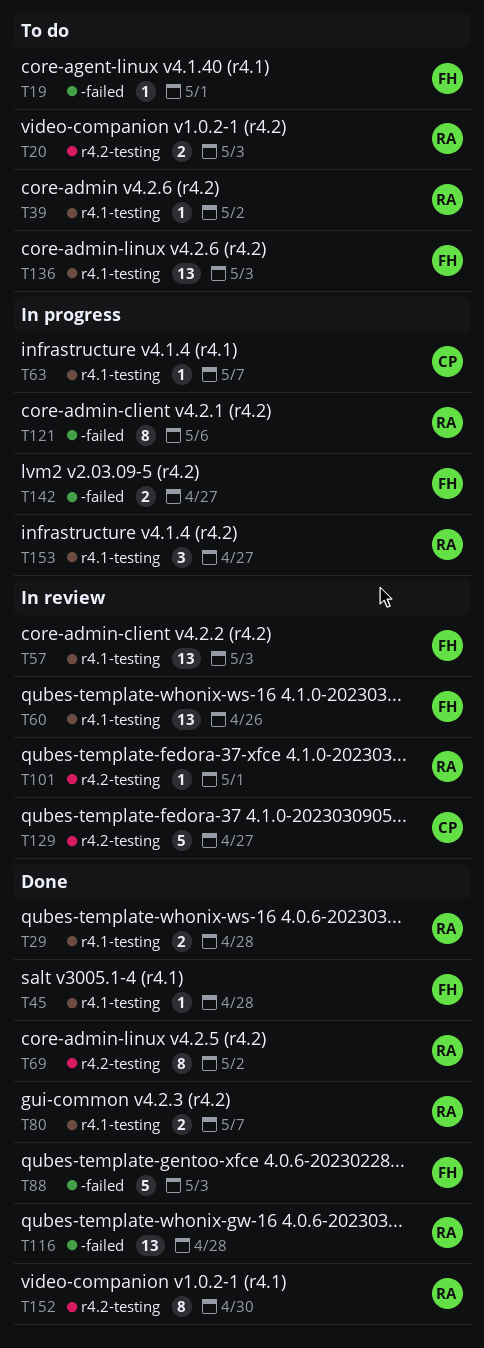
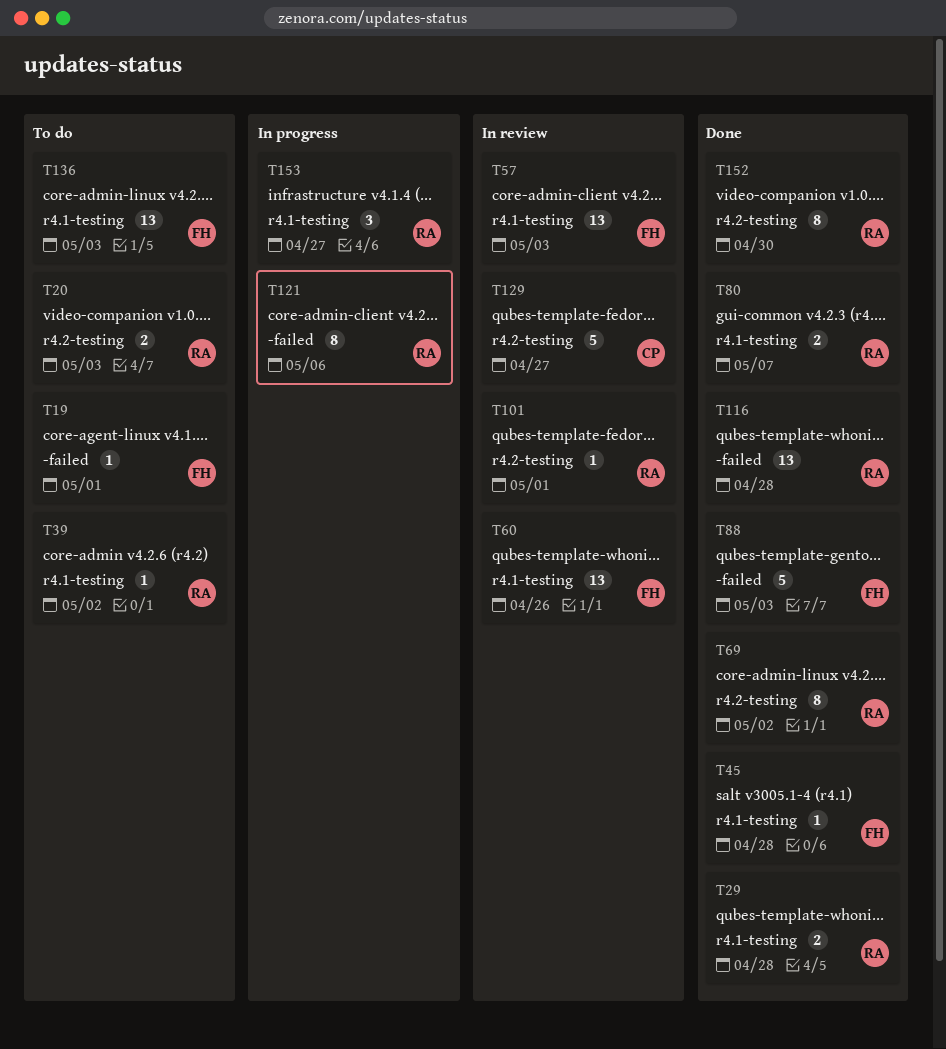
T63: present -> none
T142: present -> none

